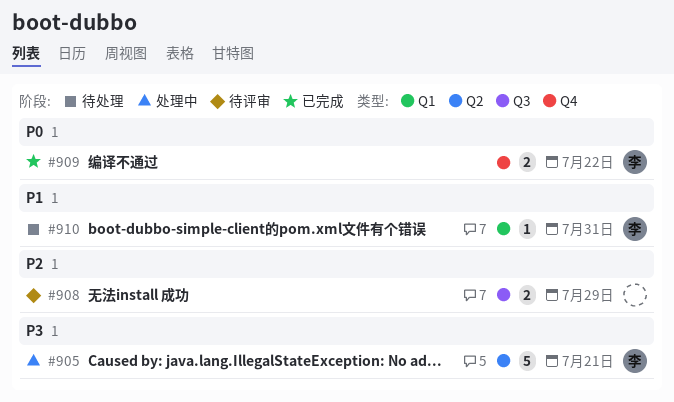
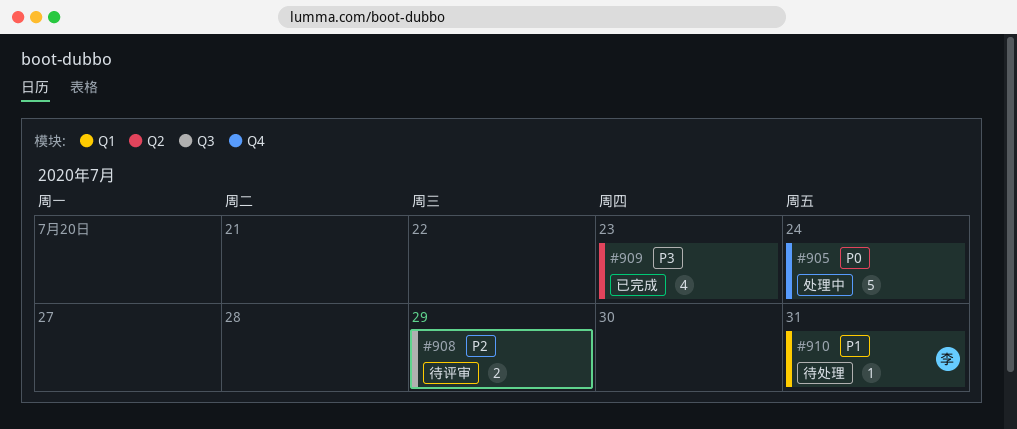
#905, owner: 李 -> none
#905, priority: P3 -> P0
#905, label: Q2 -> Q4
#905, due: Jul 21 -> Jul 24
#909, owner: 李 -> none
#909, priority: P0 -> P3
#909, label: Q4 -> Q2
#909, estimate: 2 -> 4
#909, due: Jul 22 -> Jul 23

